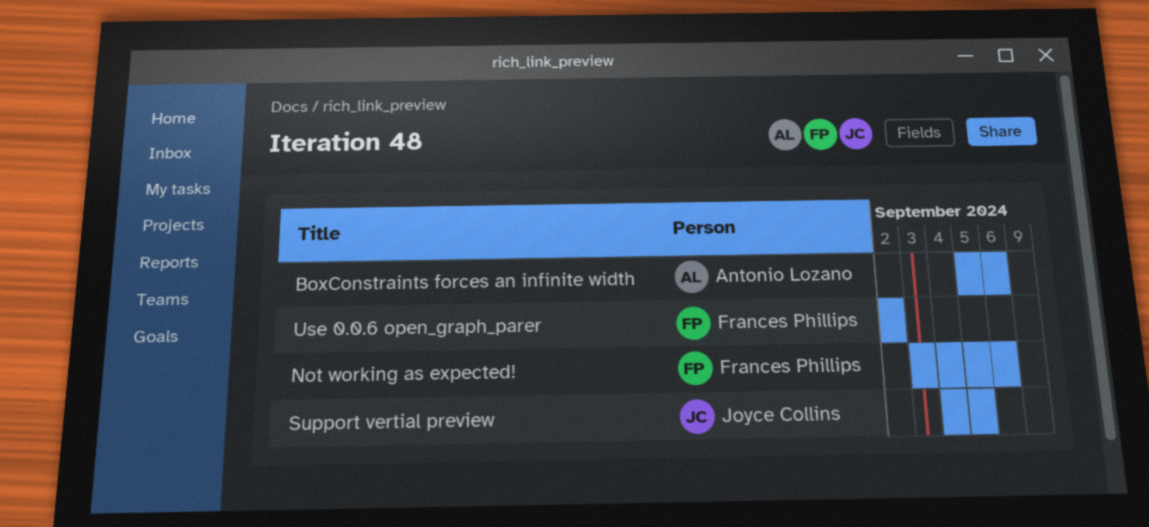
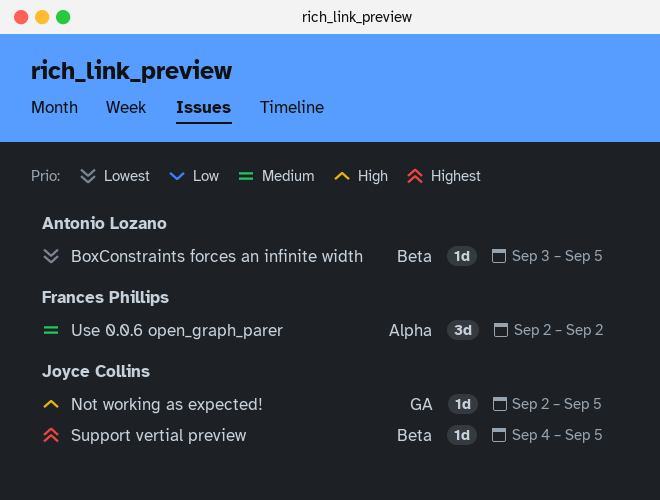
BoxConstraints forces an infinite width, start: Sep 5 -> Sep 3
BoxConstraints forces an infinite width, due: Sep 6 -> Sep 5
Not working as expected!, owner: Frances Phillips -> Joyce Collins
Not working as expected!, start: Sep 3 -> Sep 2
Not working as expected!, due: Sep 6 -> Sep 5

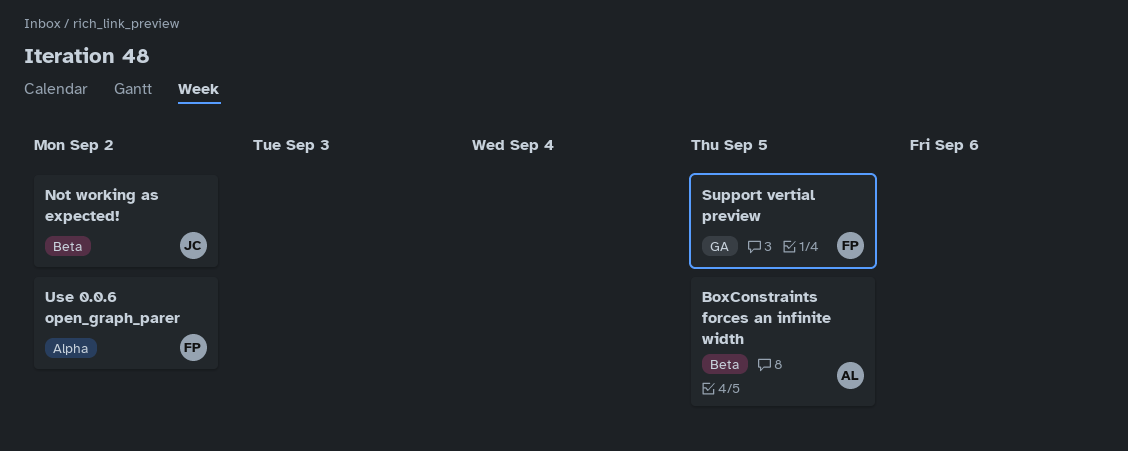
Not working as expected!, label: GA -> Beta
Not working as expected!, due: Sep 5 -> Sep 2
Support vertial preview, owner: Joyce Collins -> Frances Phillips
Support vertial preview, label: Beta -> GA

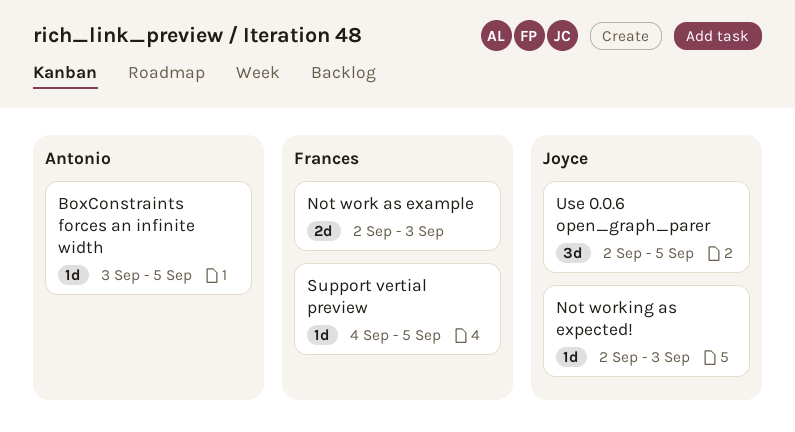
Not work as example: none -> present
Not working as expected!, due: Sep 2 -> Sep 3
Use 0.0.6 open_graph_parer, owner: Frances -> Joyce
Use 0.0.6 open_graph_parer, due: Sep 2 -> Sep 5

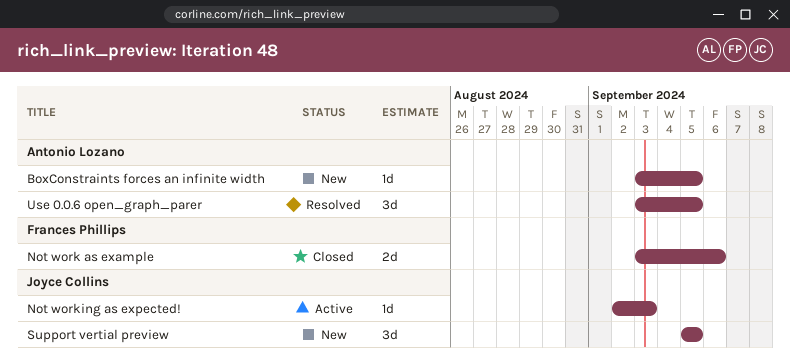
Not work as example, start: Sep 2 -> Sep 3
Not work as example, due: Sep 3 -> Sep 6
Support vertial preview, owner: Frances Phillips -> Joyce Collins
Support vertial preview, estimate: 1d -> 3d
Support vertial preview, start: Sep 4 -> Sep 5
Use 0.0.6 open_graph_parer, owner: Joyce Collins -> Antonio Lozano
Use 0.0.6 open_graph_parer, start: Sep 2 -> Sep 3

